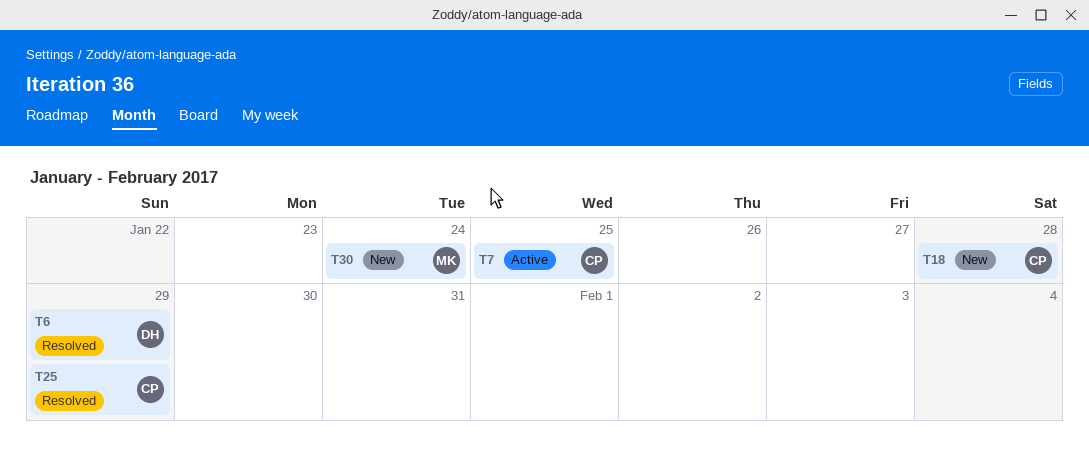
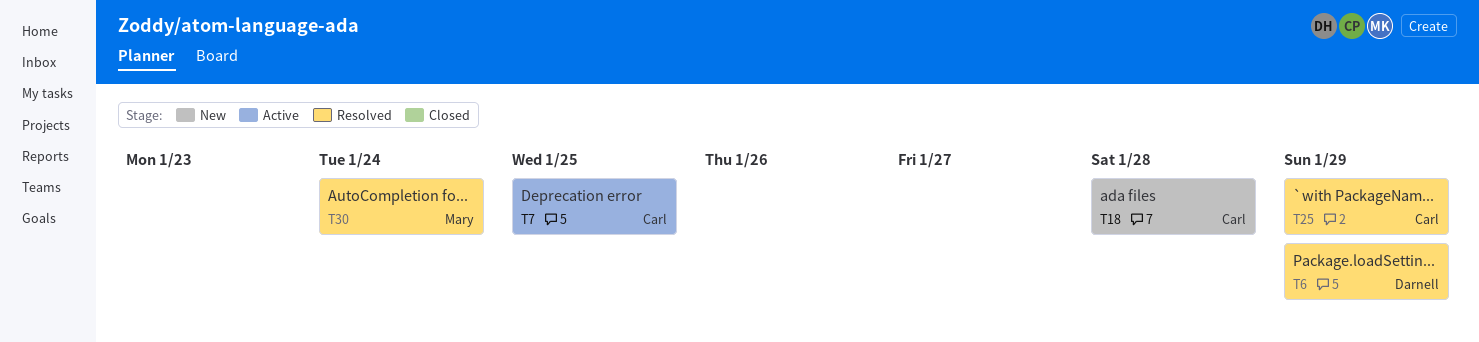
T30, status: New -> Resolved

